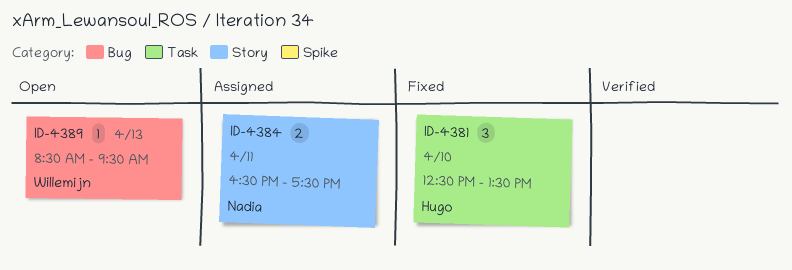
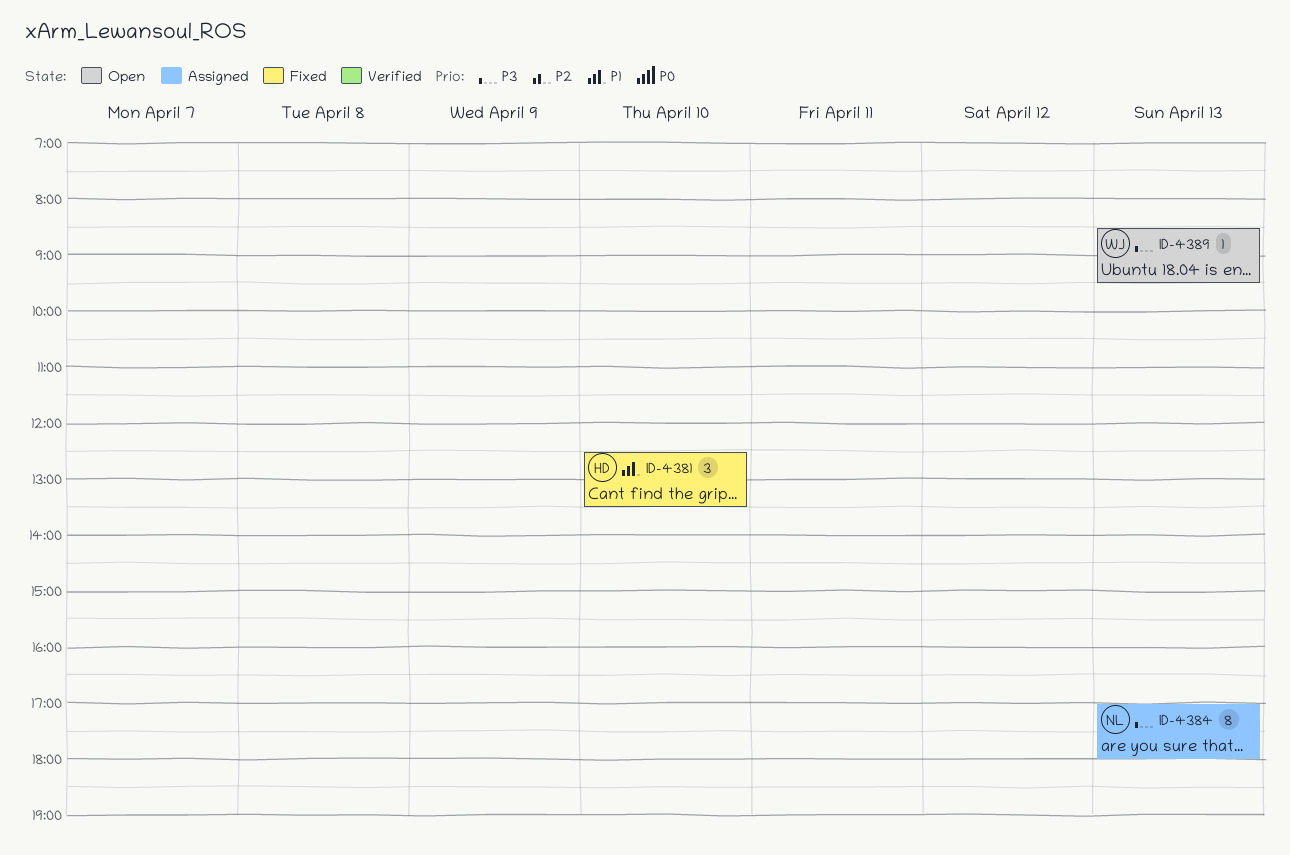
ID-4384, estimate: 2 -> 8
ID-4384, day: Apr 11 -> Apr 13
ID-4384, begins: 16:30 -> 17:00
ID-4384, ends: 17:30 -> 18:00

